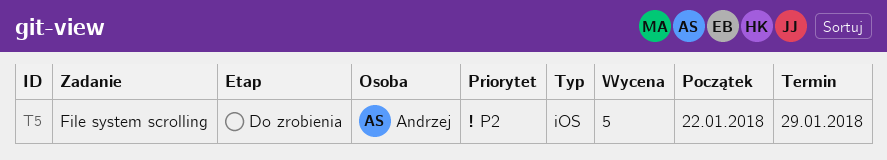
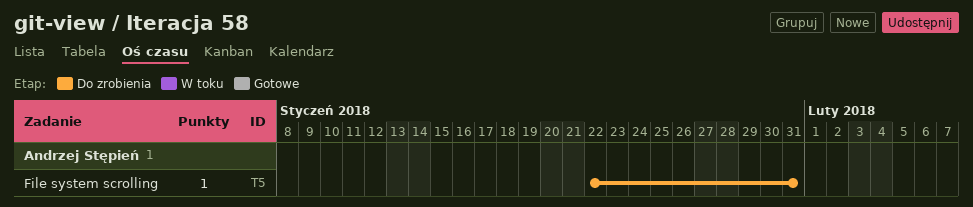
T5, estimate: 5 -> 1
T5, due: Jan 29 -> Jan 31

